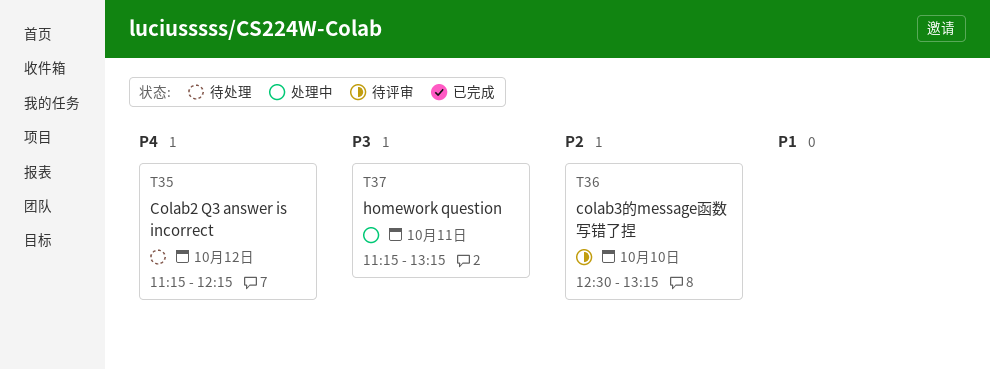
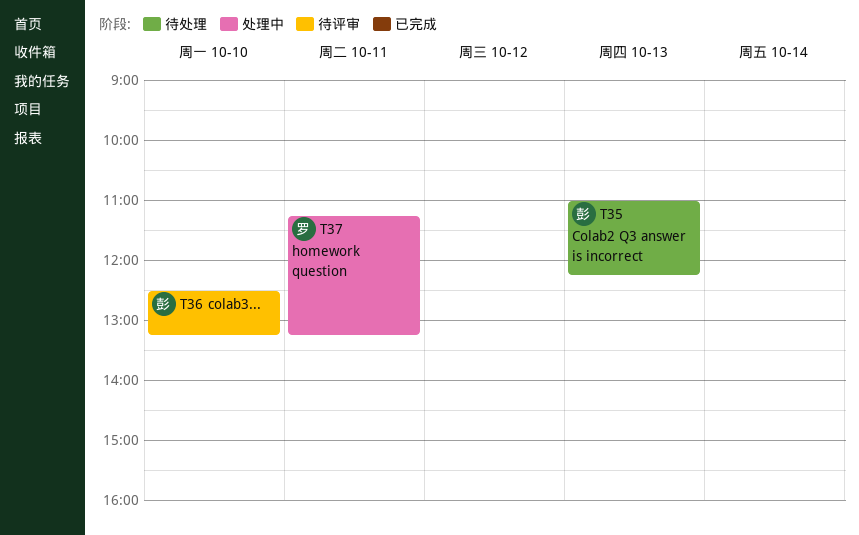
T35, day: Oct 12 -> Oct 13
T35, begins: 11:15 -> 11:00

